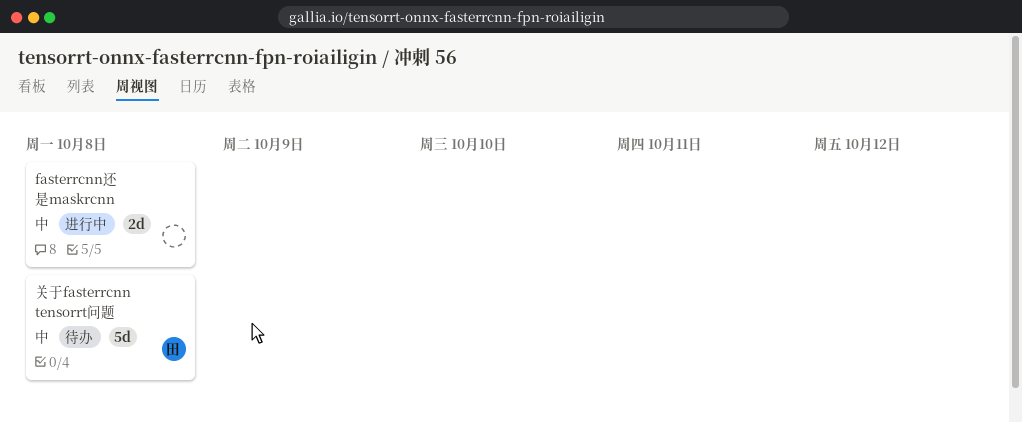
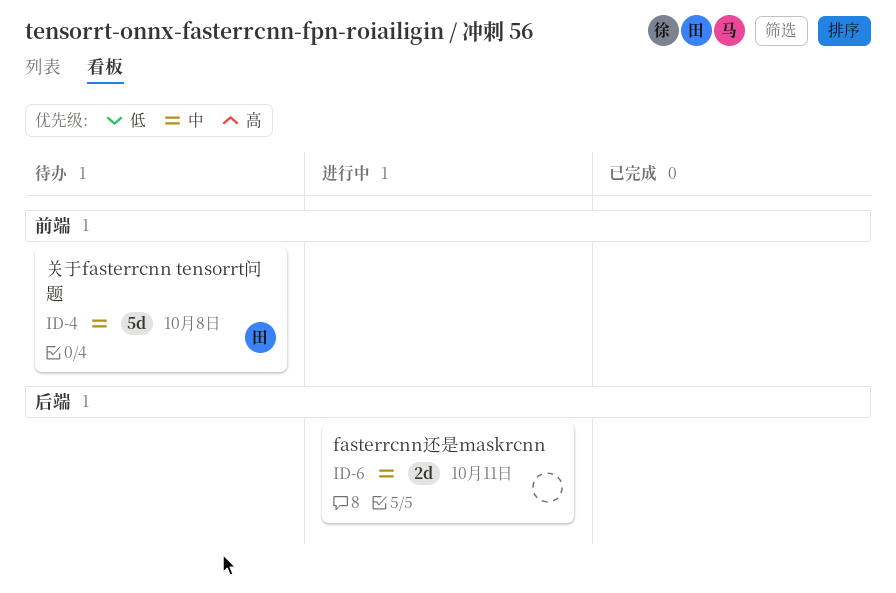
fasterrcnn还是maskrcnn, due: Oct 8 -> Oct 11

